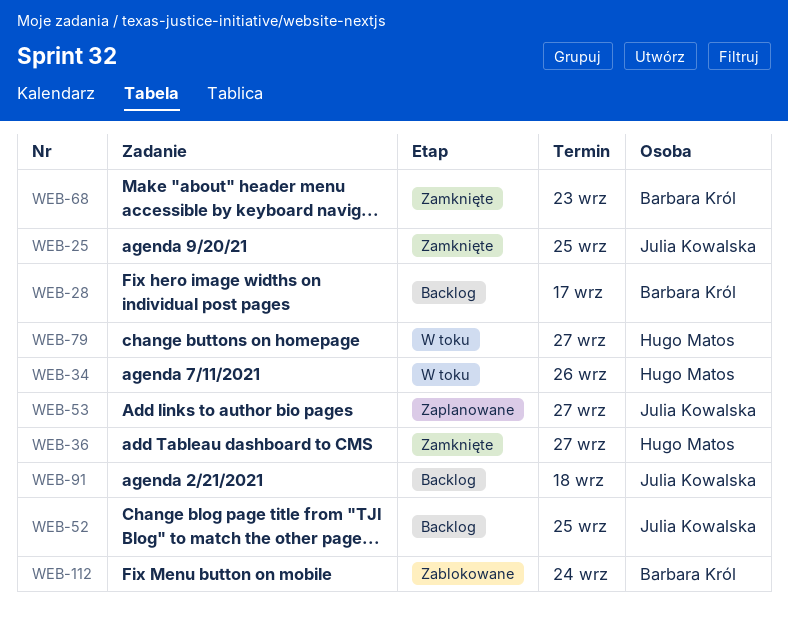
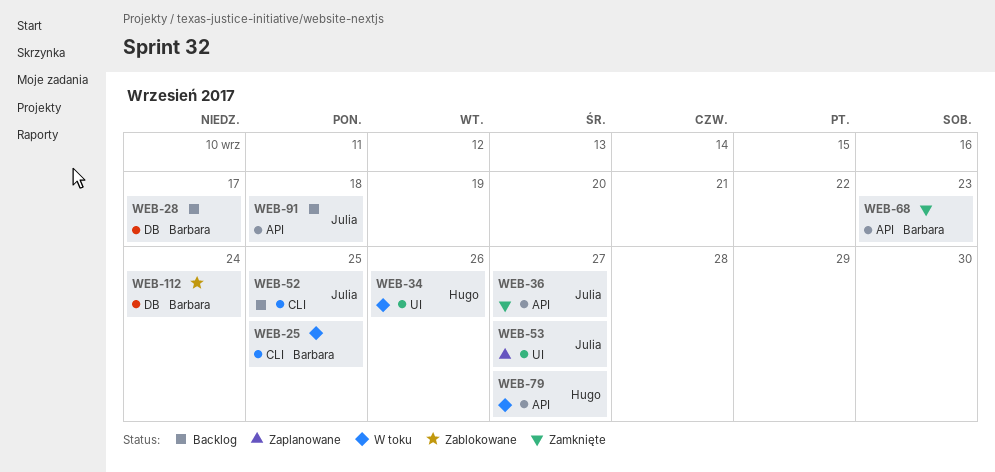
WEB-25, status: Zamknięte -> W toku
WEB-25, owner: Julia Kowalska -> Barbara Król
WEB-36, owner: Hugo Matos -> Julia Kowalska

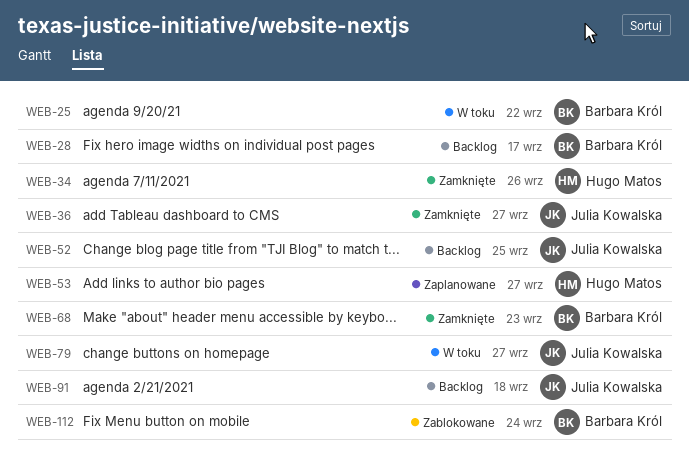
WEB-25, due: Sep 25 -> Sep 22
WEB-34, status: W toku -> Zamknięte
WEB-53, owner: Julia Kowalska -> Hugo Matos
WEB-79, owner: Hugo Matos -> Julia Kowalska

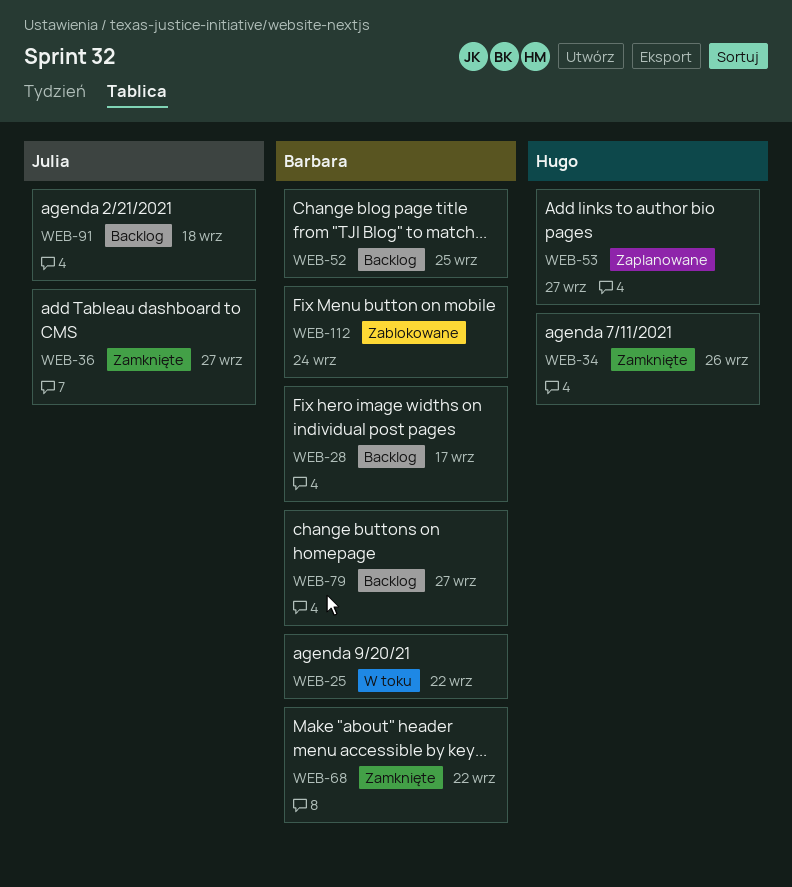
WEB-52, owner: Julia Kowalska -> Barbara Król
WEB-68, due: Sep 23 -> Sep 22
WEB-79, status: W toku -> Backlog
WEB-79, owner: Julia Kowalska -> Barbara Król

